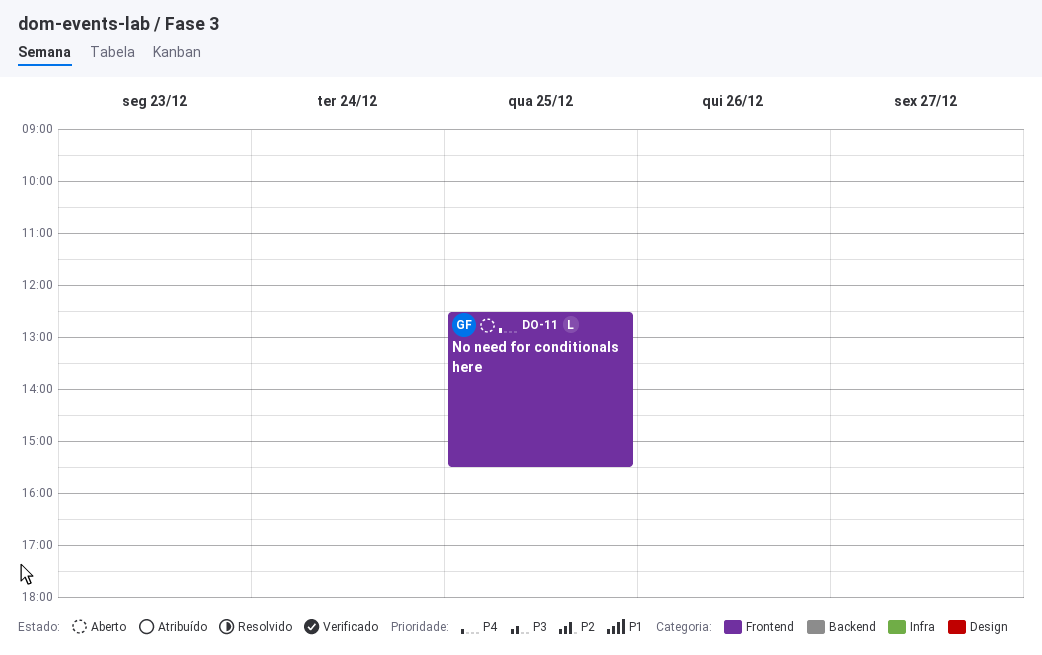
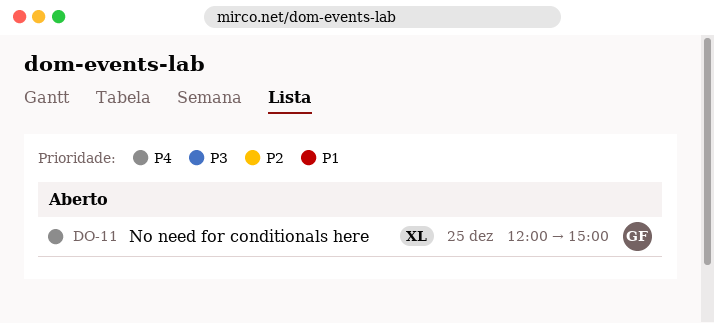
DO-11, estimate: L -> XL
DO-11, begins: 12:30 -> 12:00
DO-11, ends: 15:30 -> 15:00

